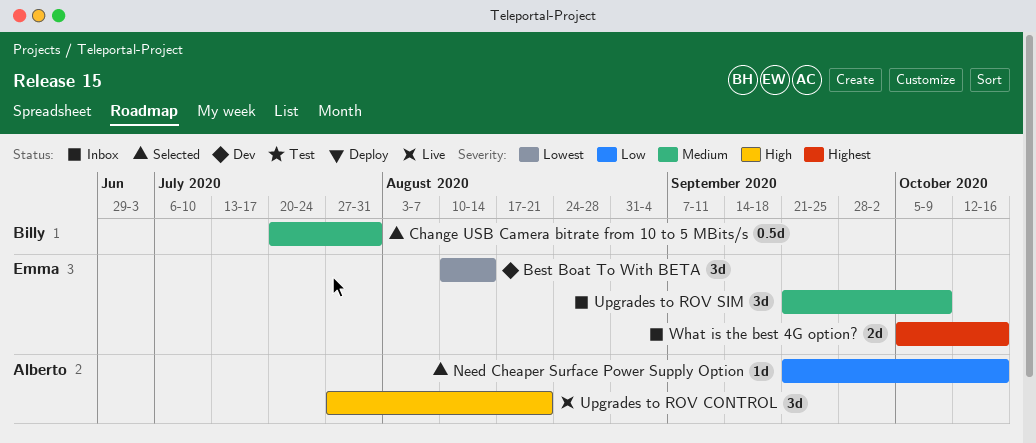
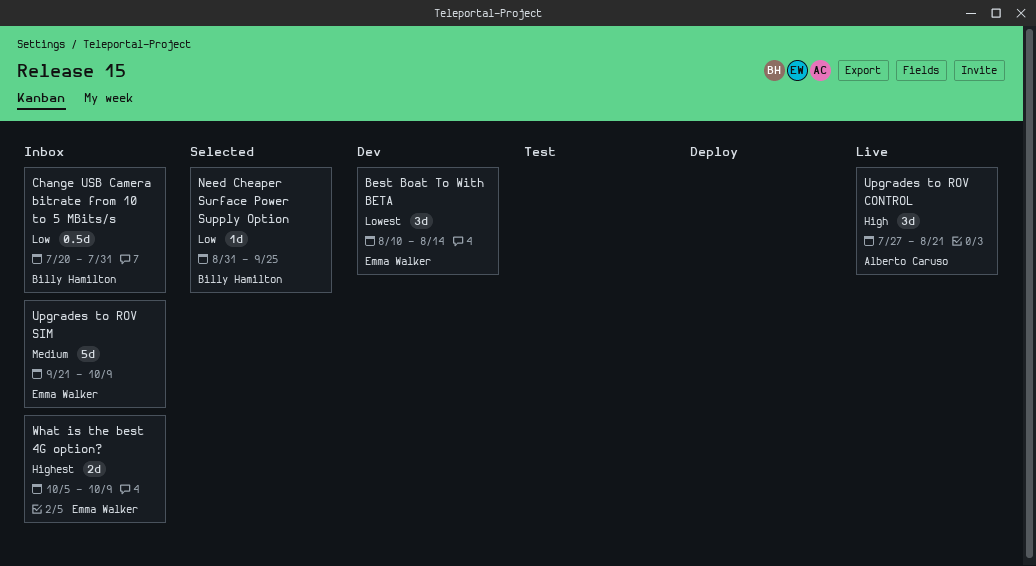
Change USB Camera bitrate from 10 to 5 MBits/s, status: Selected -> Inbox
Change USB Camera bitrate from 10 to 5 MBits/s, priority: Medium -> Low
Need Cheaper Surface Power Supply Option, owner: Alberto Caruso -> Billy Hamilton
Need Cheaper Surface Power Supply Option, start: Sep 21 -> Aug 31
Need Cheaper Surface Power Supply Option, due: Oct 16 -> Sep 25
Upgrades to ROV SIM, estimate: 3d -> 5d
What is the best 4G option?, due: Oct 16 -> Oct 9

